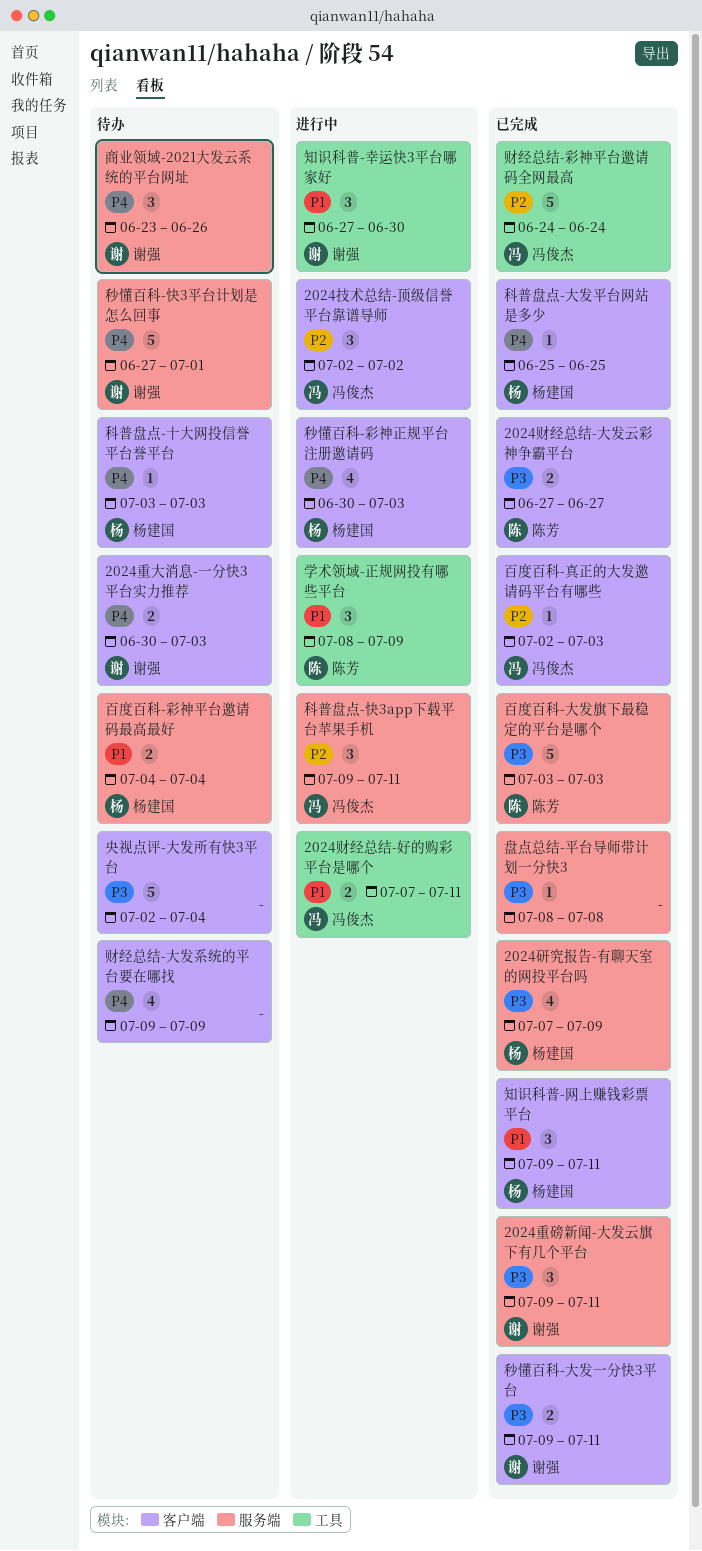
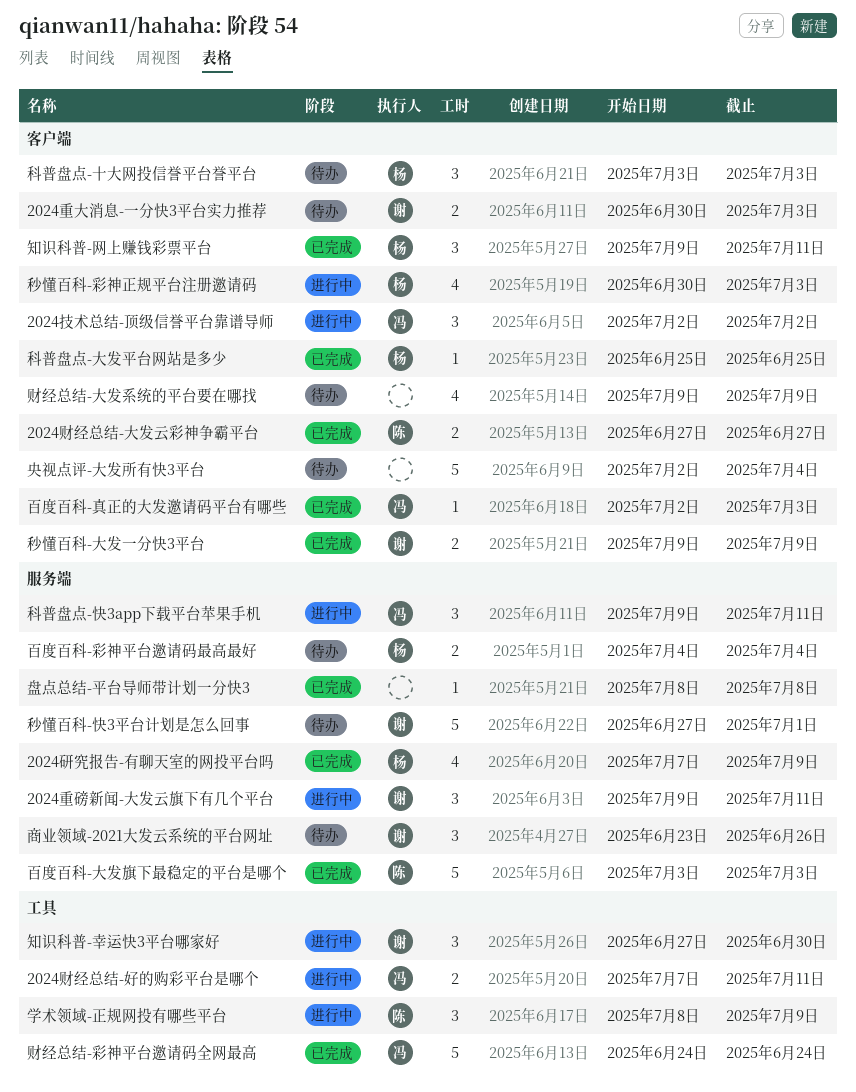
2024重磅新闻-大发云旗下有几个平台, status: 已完成 -> 进行中
科普盘点-十大网投信誉平台誉平台, estimate: 1 -> 3
秒懂百科-大发一分快3平台, due: Jul 11 -> Jul 9

